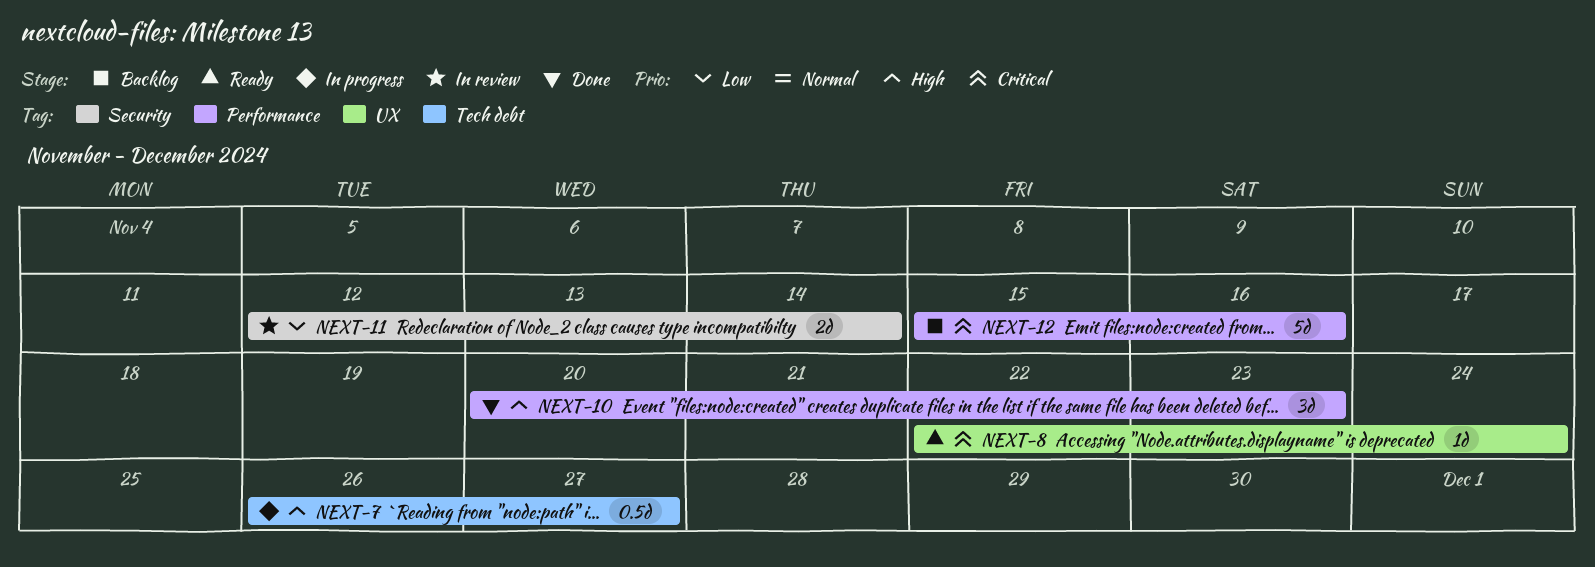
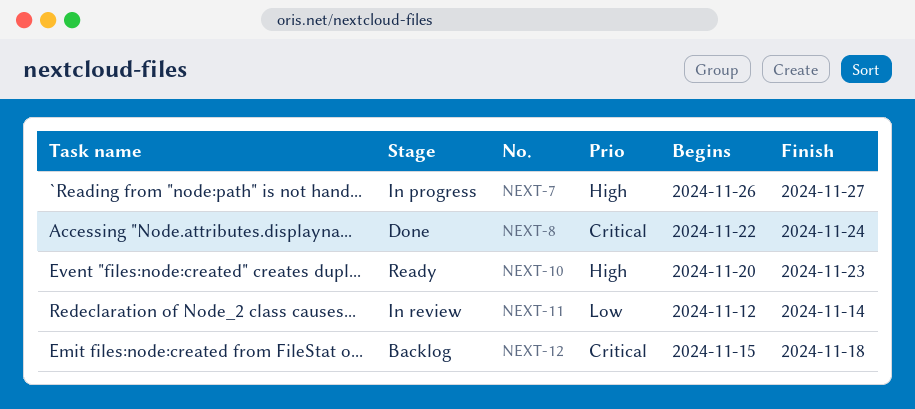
NEXT-8, status: Ready -> Done
NEXT-10, status: Done -> Ready
NEXT-12, due: Nov 16 -> Nov 18

